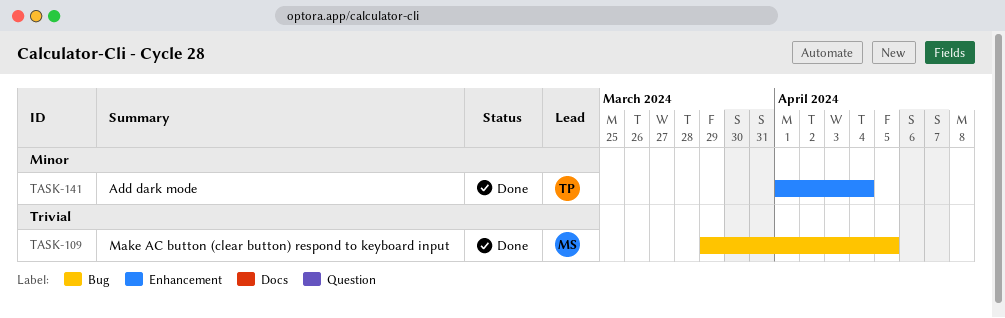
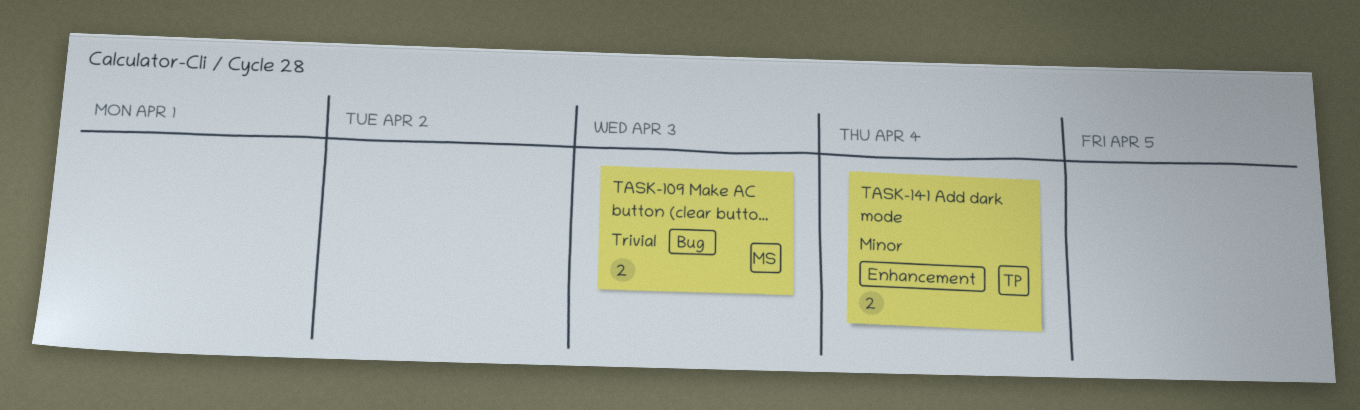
TASK-109, due: Apr 5 -> Apr 3

